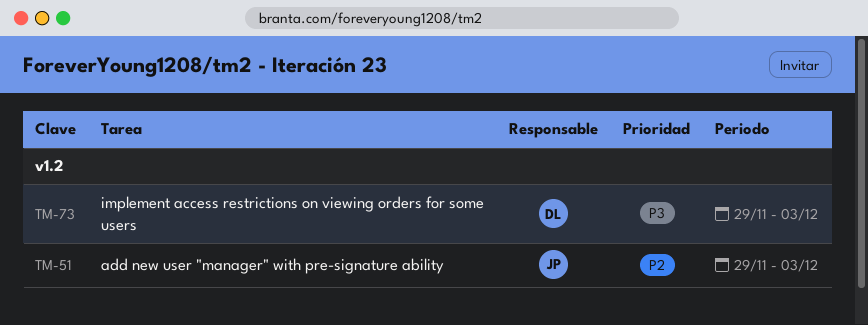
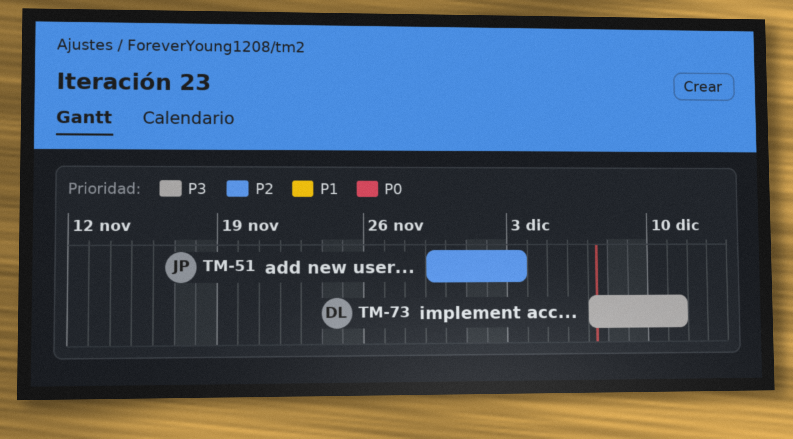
TM-73, start: Nov 29 -> Dec 7
TM-73, due: Dec 3 -> Dec 11

